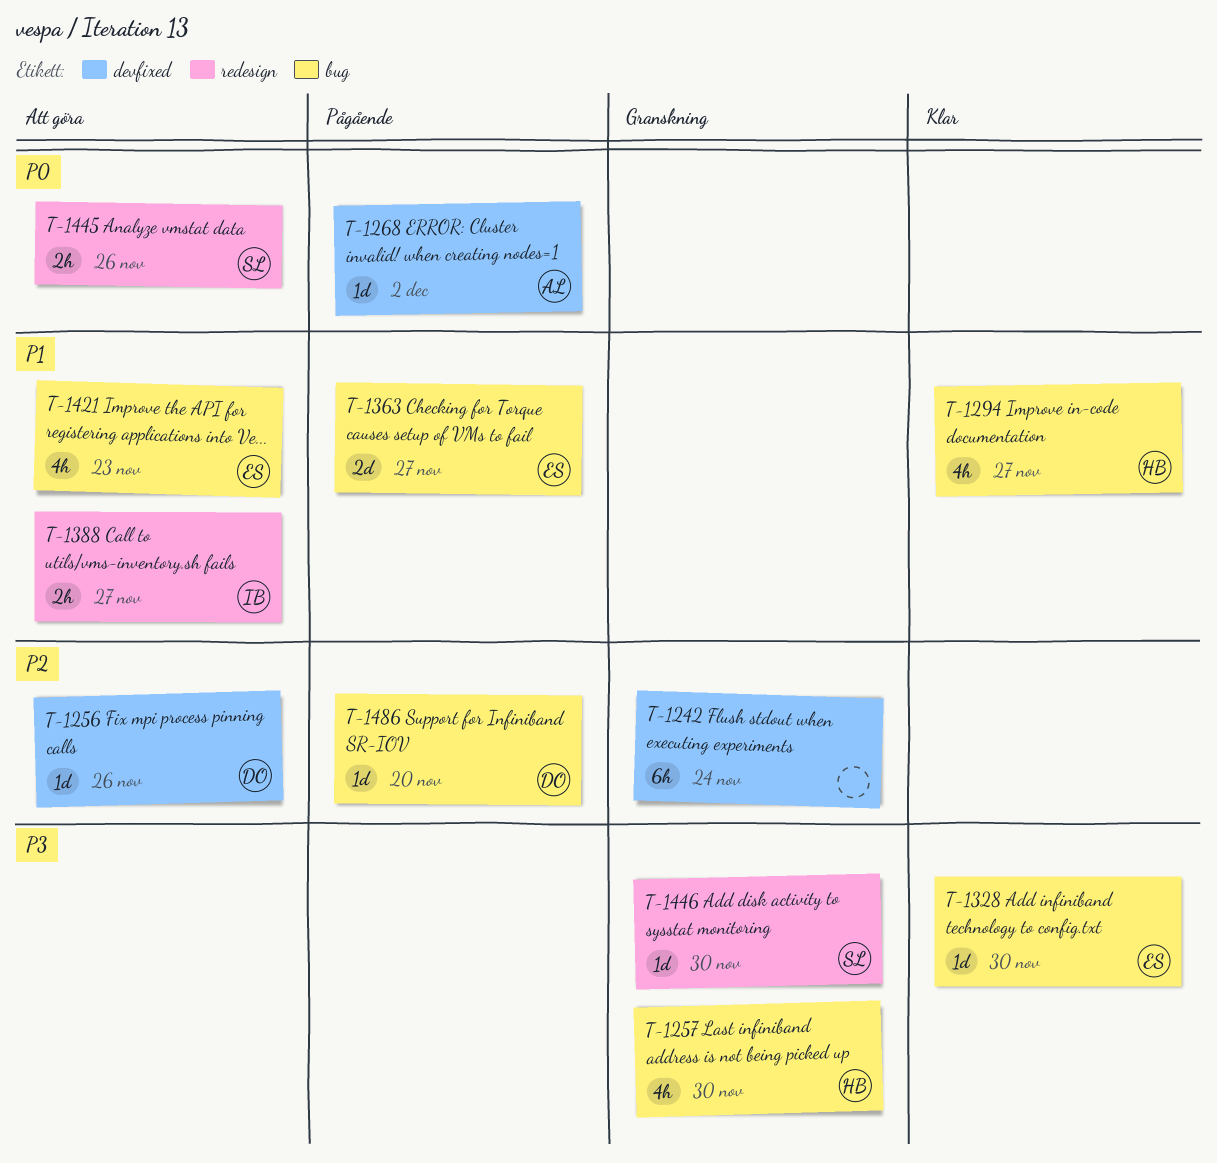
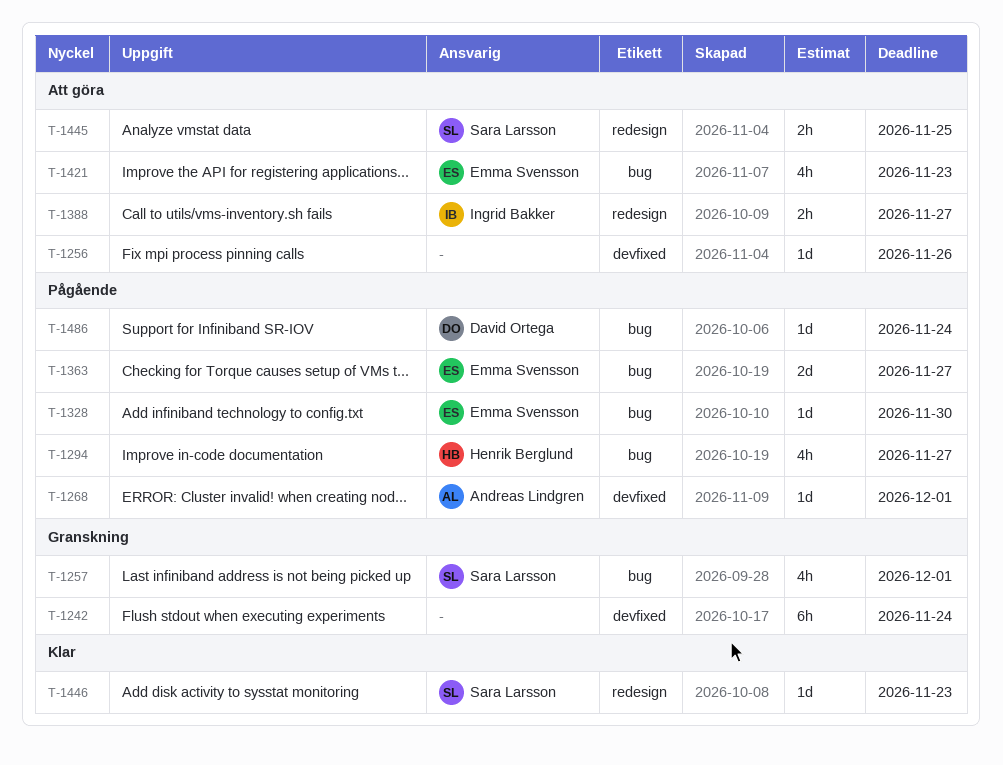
T-1256, owner: David Ortega -> none
T-1257, owner: Henrik Berglund -> Sara Larsson
T-1257, due: Nov 30 -> Dec 1
T-1268, due: Dec 2 -> Dec 1
T-1294, status: Klar -> Pågående
T-1328, status: Klar -> Pågående
T-1445, due: Nov 26 -> Nov 25
T-1446, status: Granskning -> Klar
T-1446, due: Nov 30 -> Nov 23
T-1486, due: Nov 20 -> Nov 24

